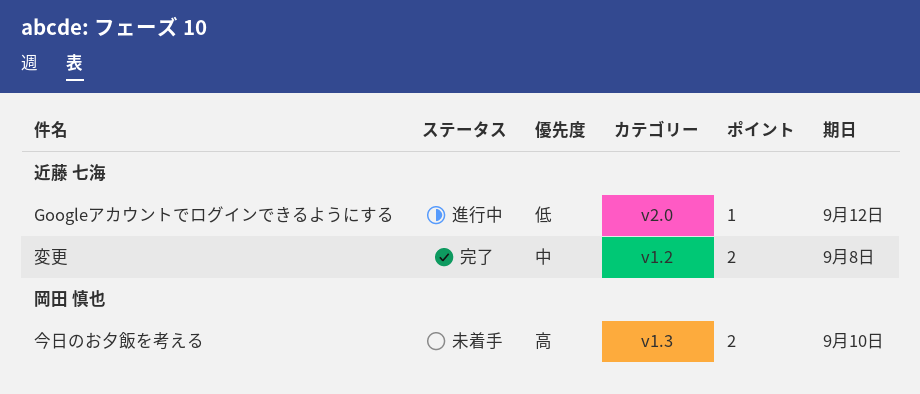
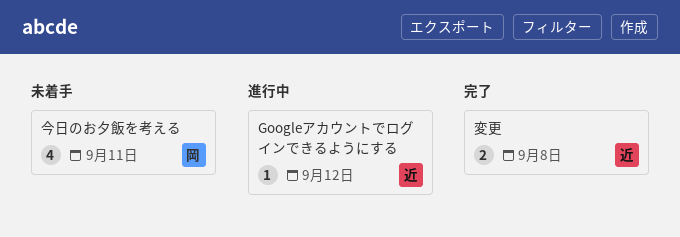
今日のお夕飯を考える, estimate: 2 -> 4
今日のお夕飯を考える, due: Sep 10 -> Sep 11

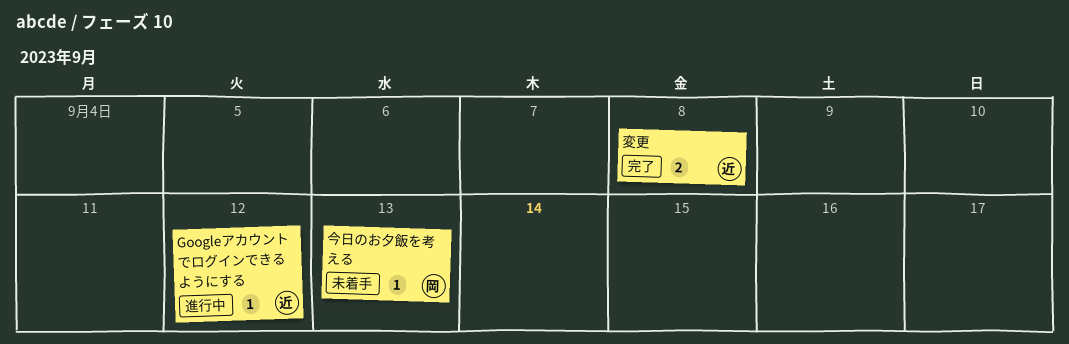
今日のお夕飯を考える, estimate: 4 -> 1
今日のお夕飯を考える, due: Sep 11 -> Sep 13

